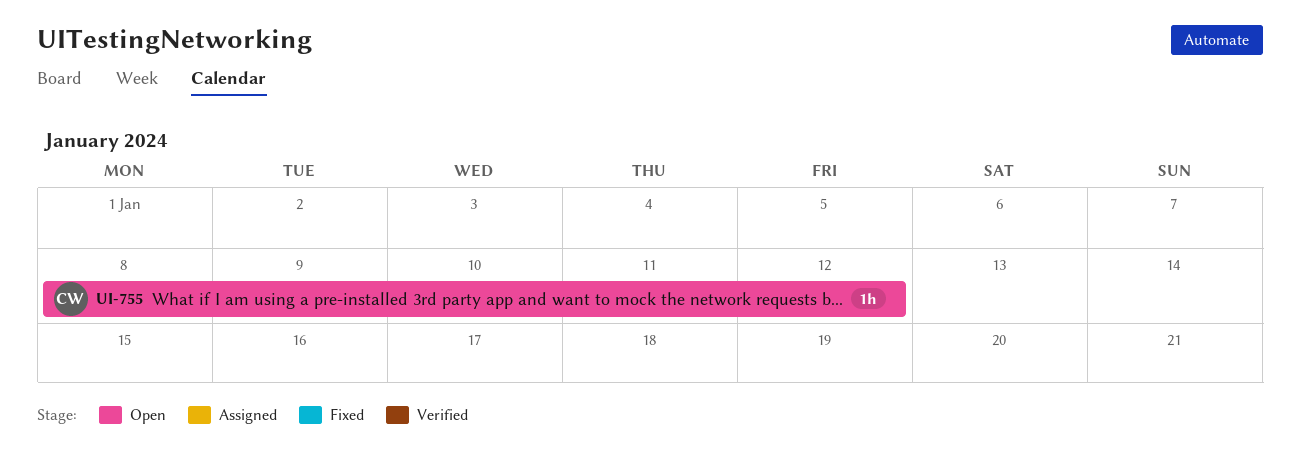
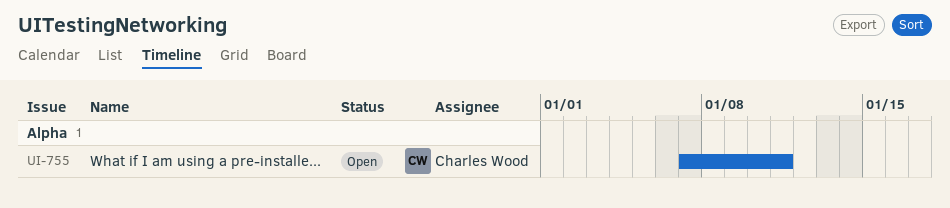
UI-755, start: Jan 8 -> Jan 7
UI-755, due: Jan 12 -> Jan 11

